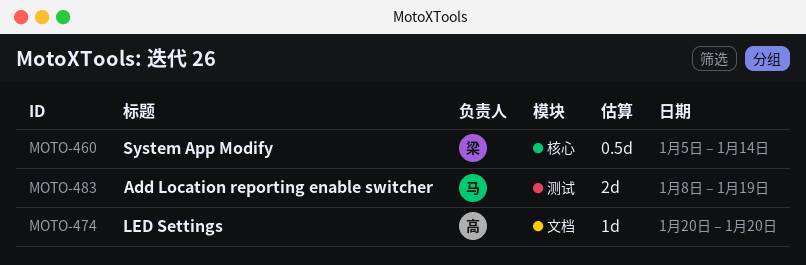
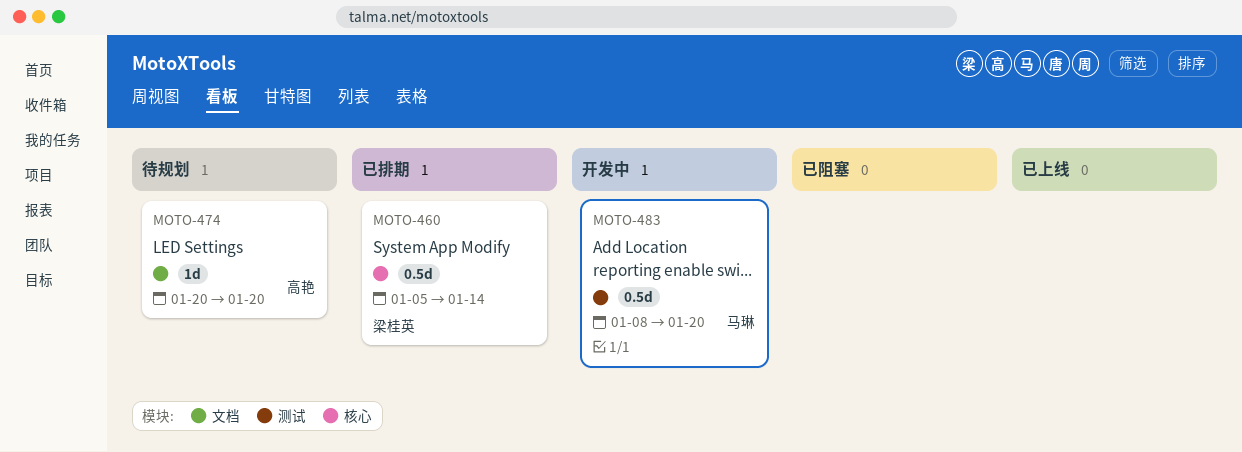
MOTO-483, estimate: 2d -> 0.5d
MOTO-483, due: Jan 19 -> Jan 20

